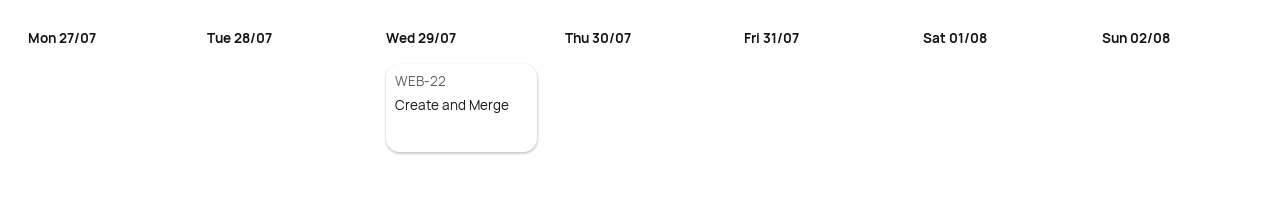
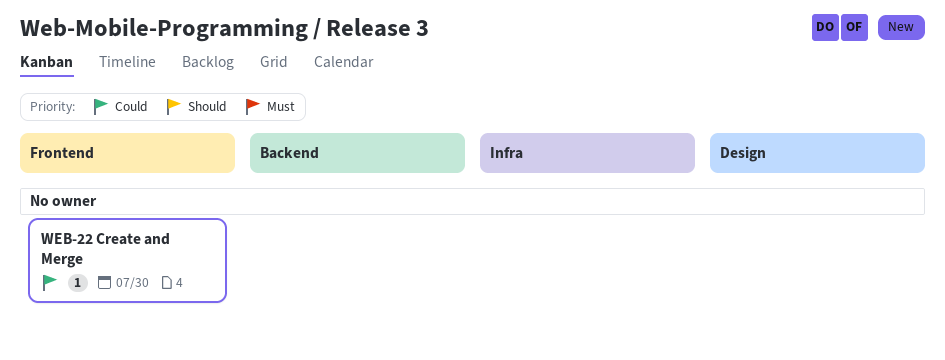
WEB-22, due: Jul 29 -> Jul 30

